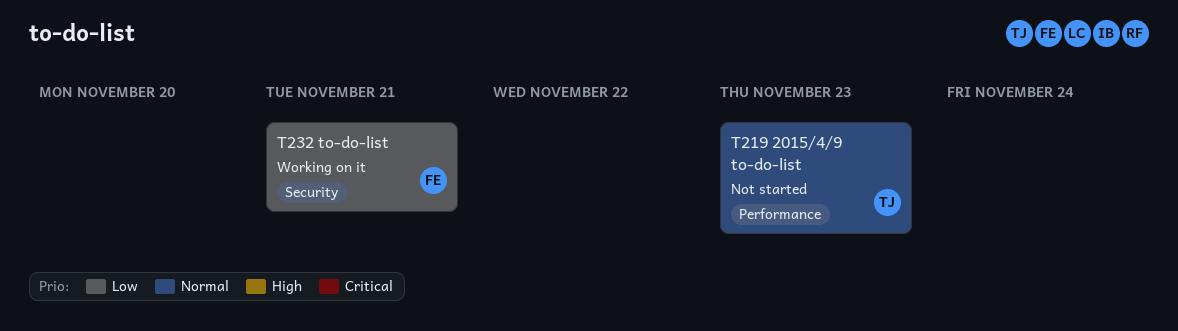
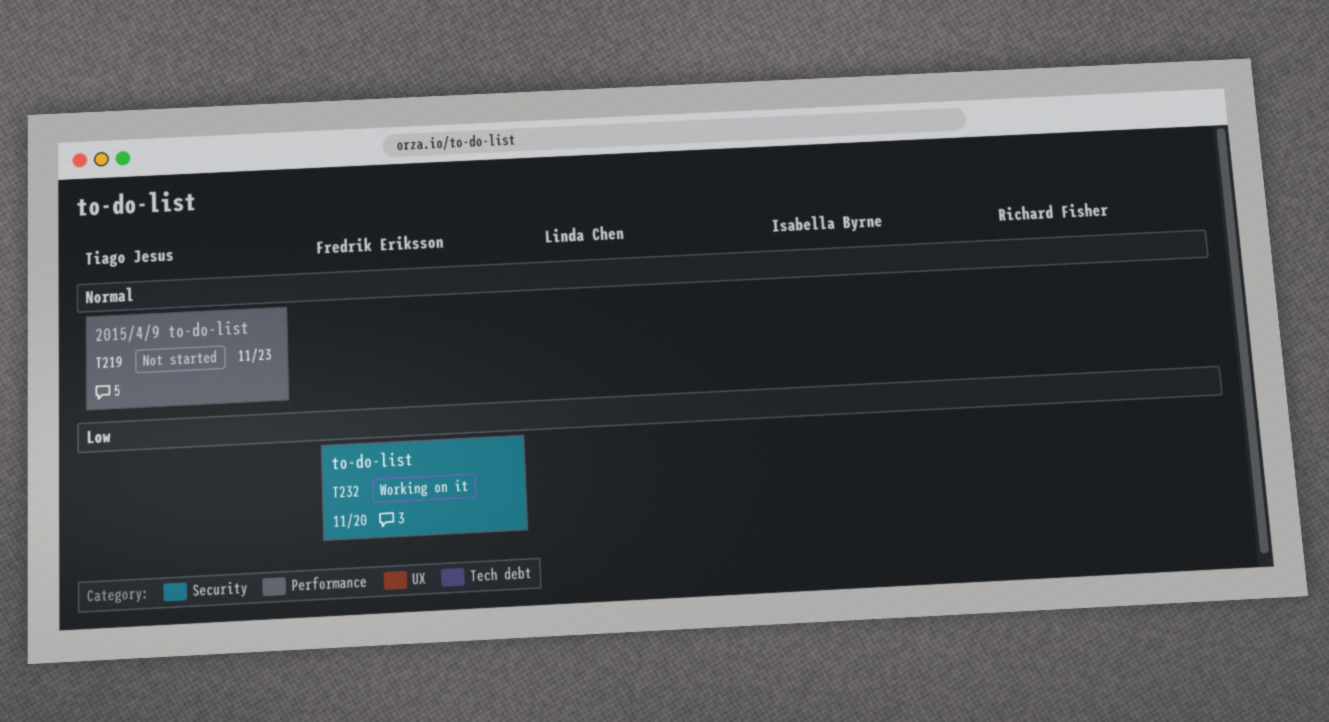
T232, due: Nov 21 -> Nov 20

